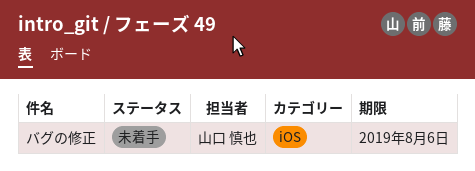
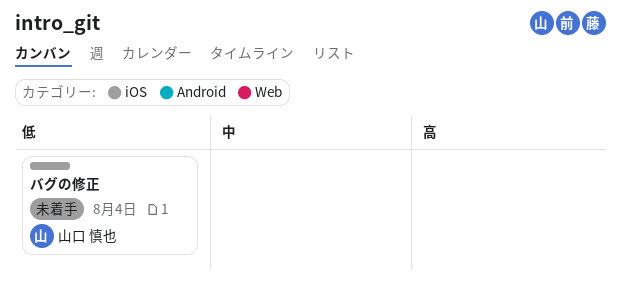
バグの修正, due: Aug 6 -> Aug 4

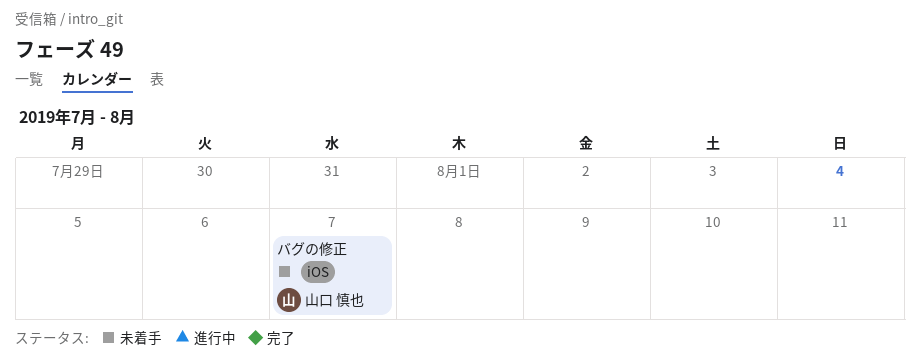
バグの修正, due: Aug 4 -> Aug 7

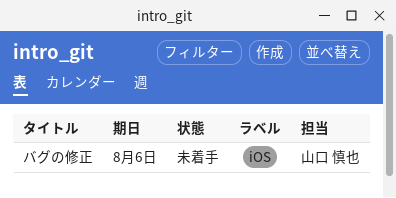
バグの修正, due: Aug 7 -> Aug 6

